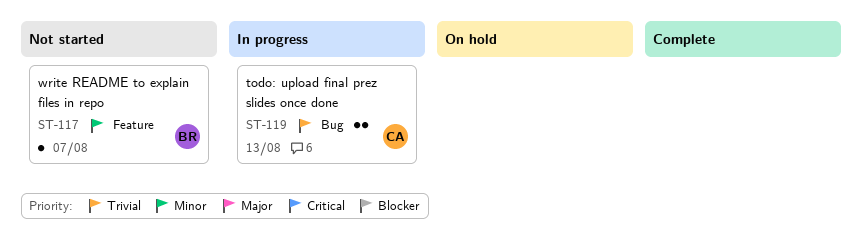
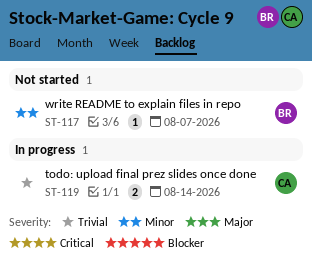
ST-119, due: Aug 13 -> Aug 14

